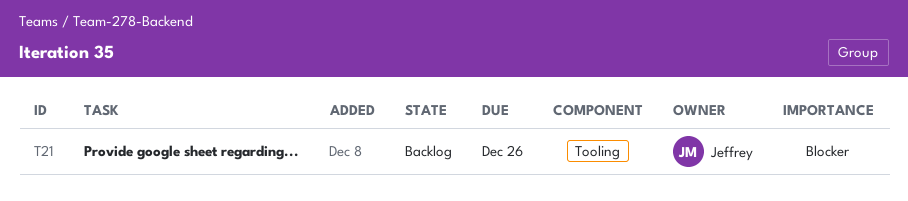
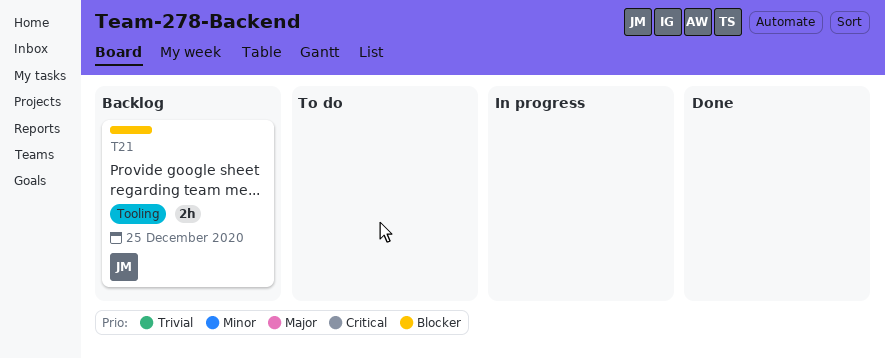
T21, due: Dec 26 -> Dec 25

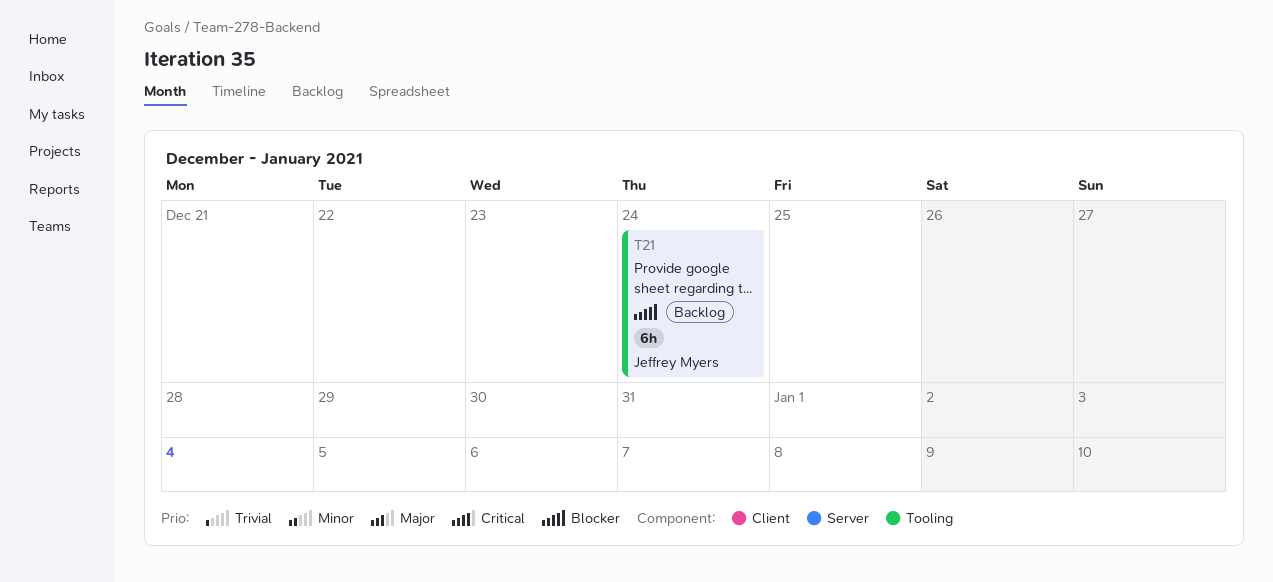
T21, estimate: 2h -> 6h
T21, due: Dec 25 -> Dec 24

